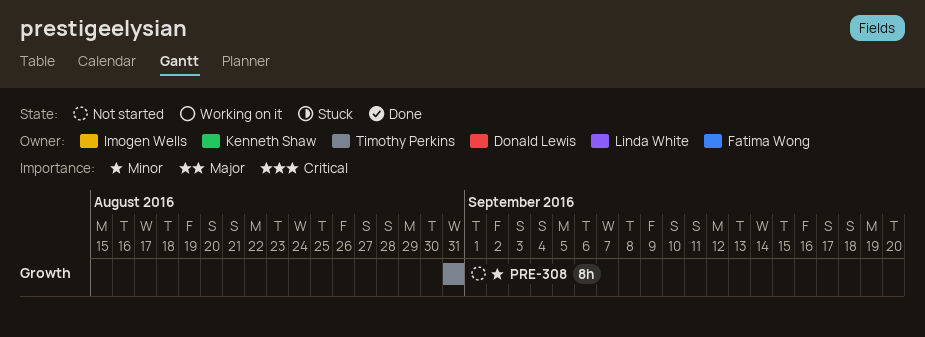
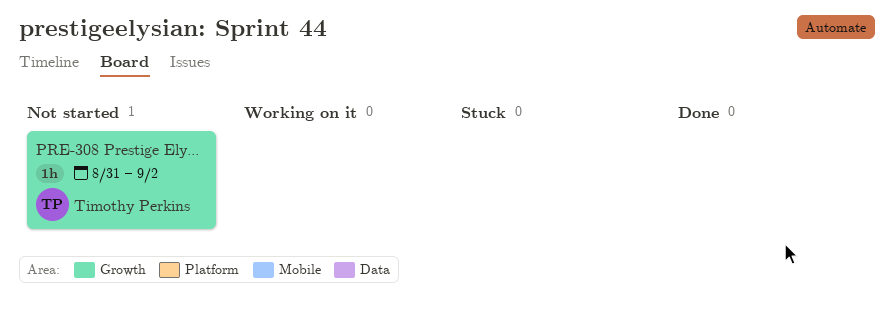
PRE-308, estimate: 8h -> 1h
PRE-308, due: Aug 31 -> Sep 2

